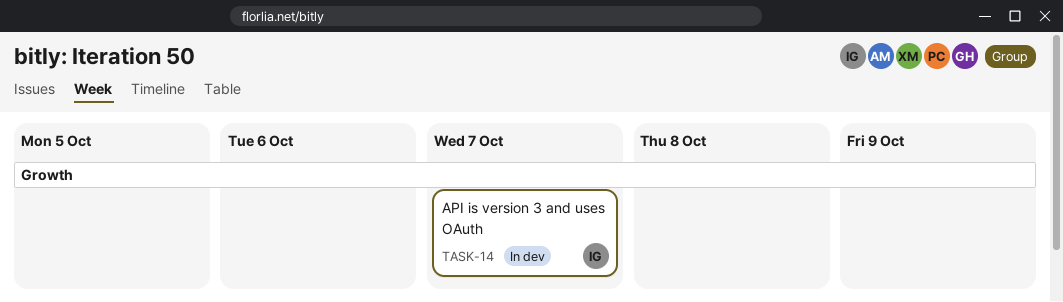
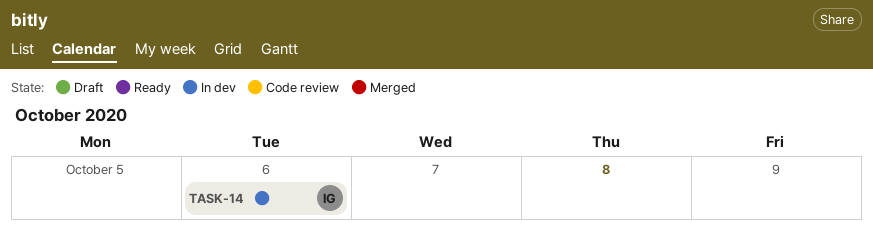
TASK-14, due: Oct 7 -> Oct 6

